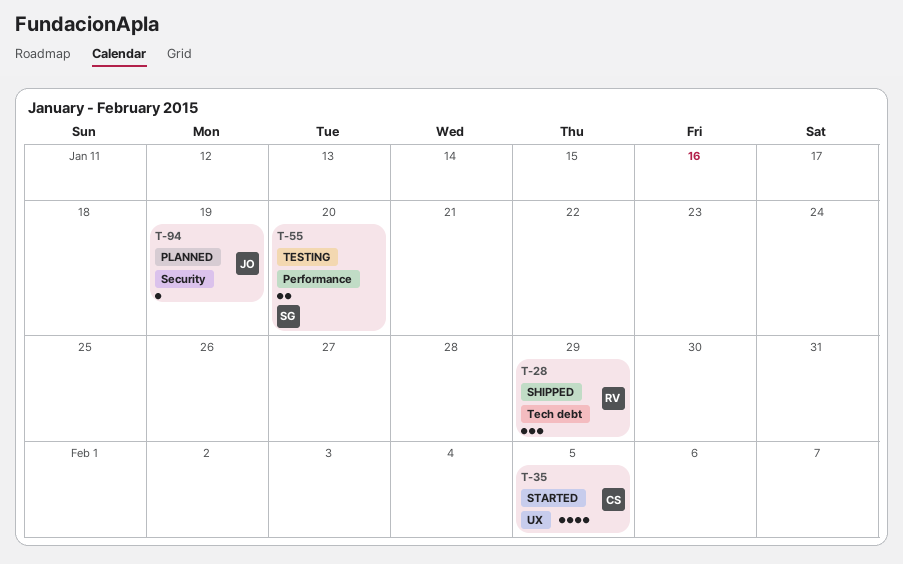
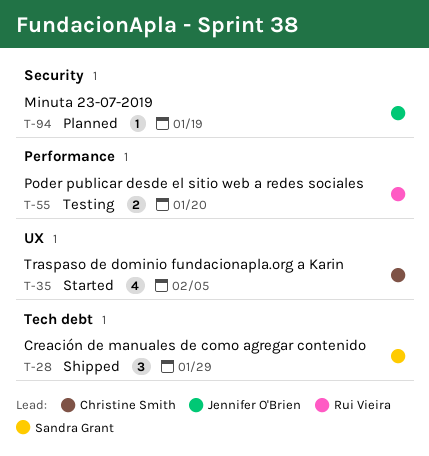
T-28, owner: Rui Vieira -> Sandra Grant
T-55, owner: Sandra Grant -> Rui Vieira

